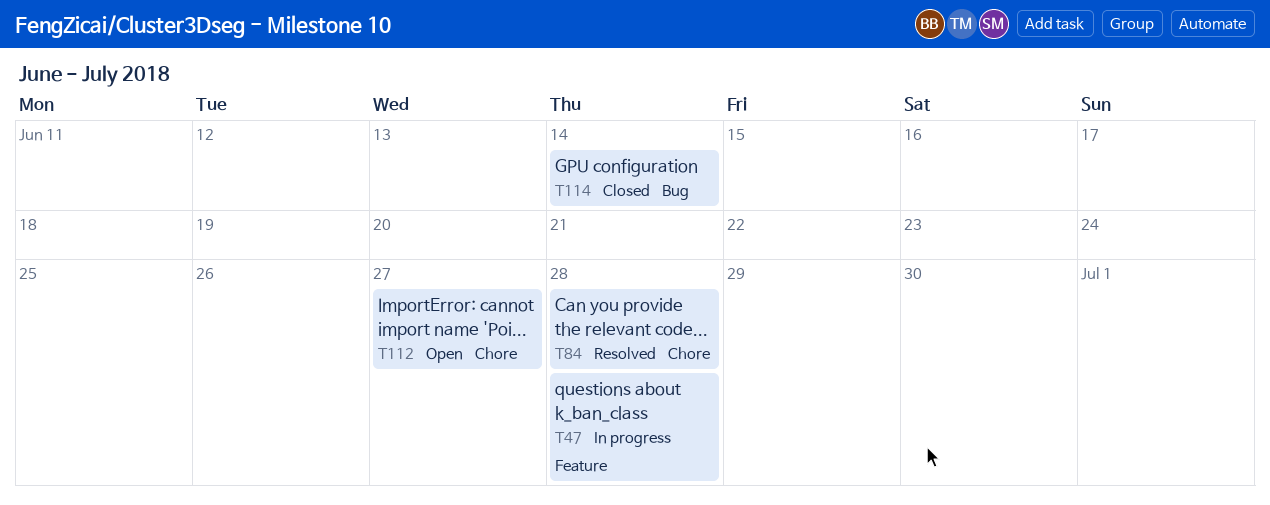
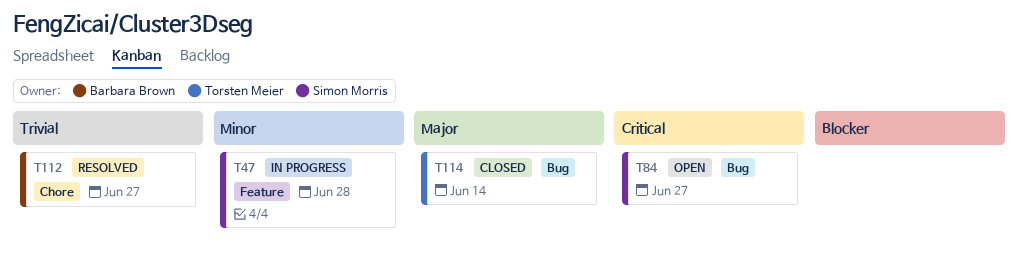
T84, status: Resolved -> Open
T84, label: Chore -> Bug
T84, due: Jun 28 -> Jun 27
T112, status: Open -> Resolved

